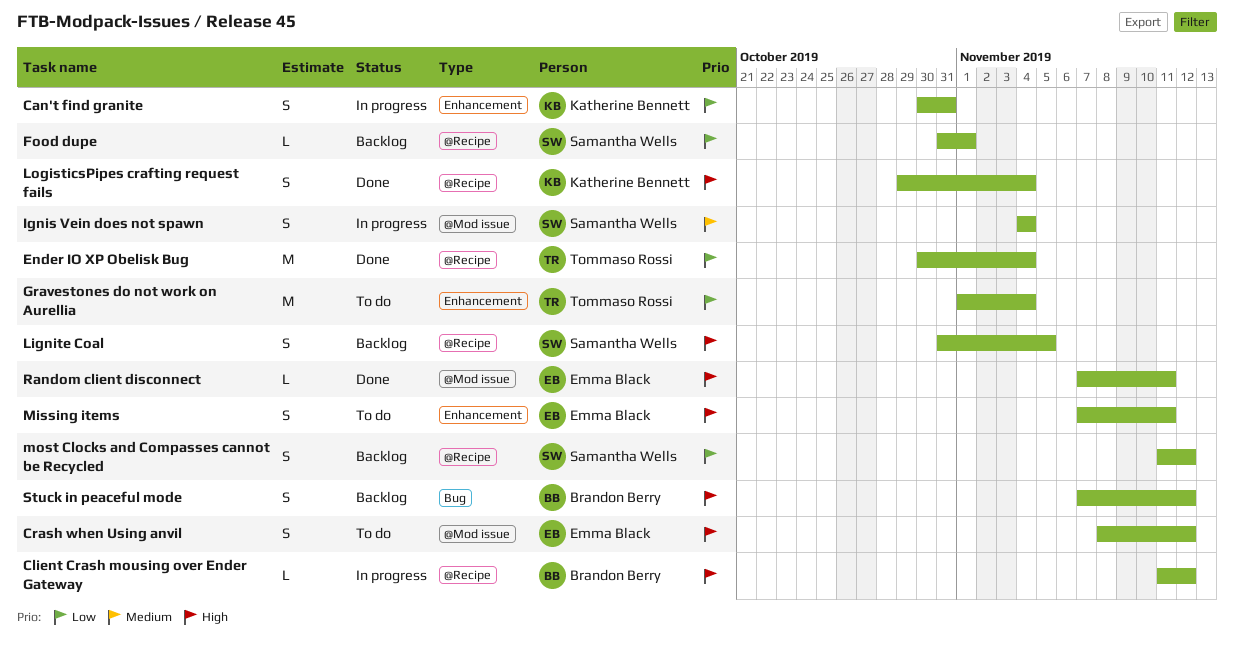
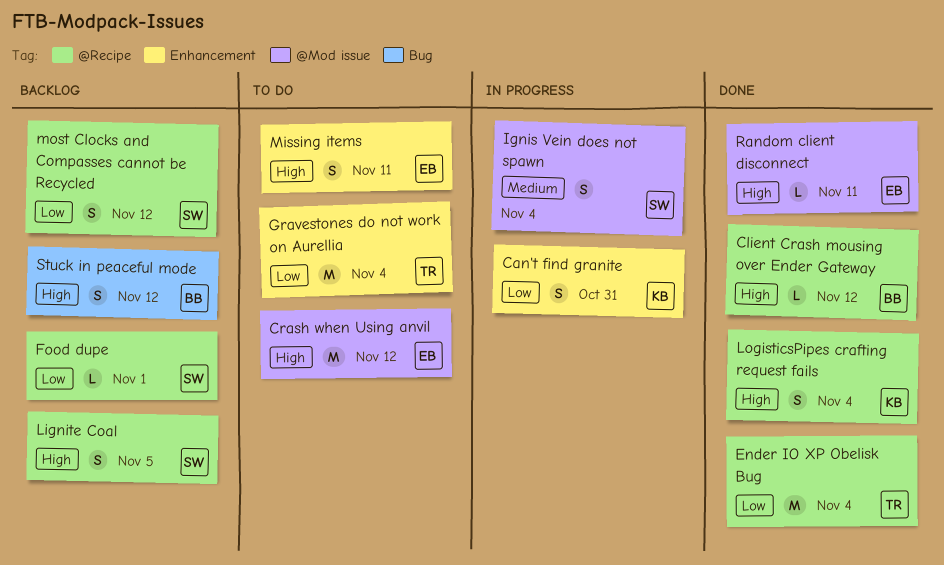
Client Crash mousing over Ender Gateway, status: In progress -> Done
Crash when Using anvil, estimate: S -> M

